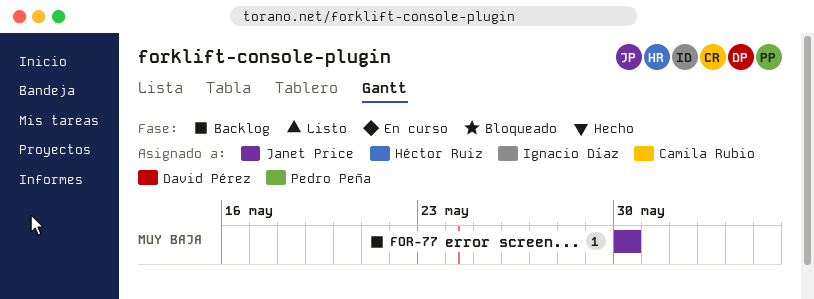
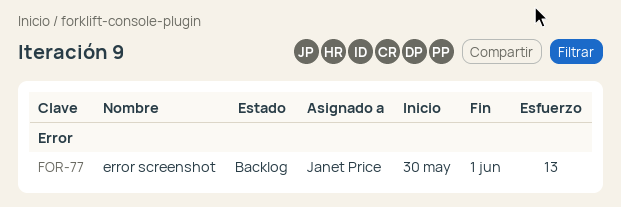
FOR-77, estimate: 1 -> 13
FOR-77, due: May 30 -> Jun 1

